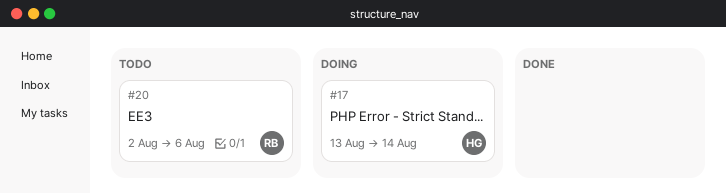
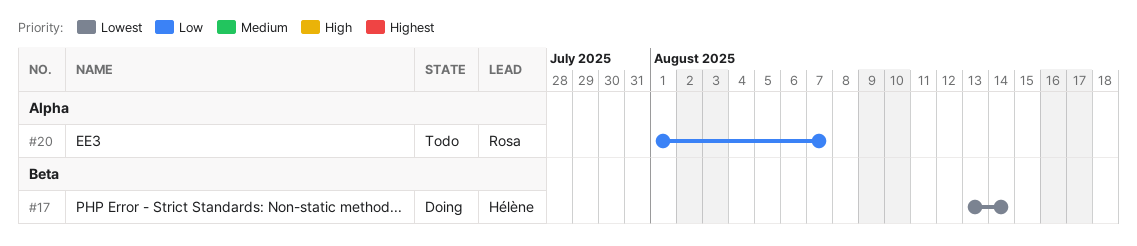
#20, start: Aug 2 -> Aug 1
#20, due: Aug 6 -> Aug 7

